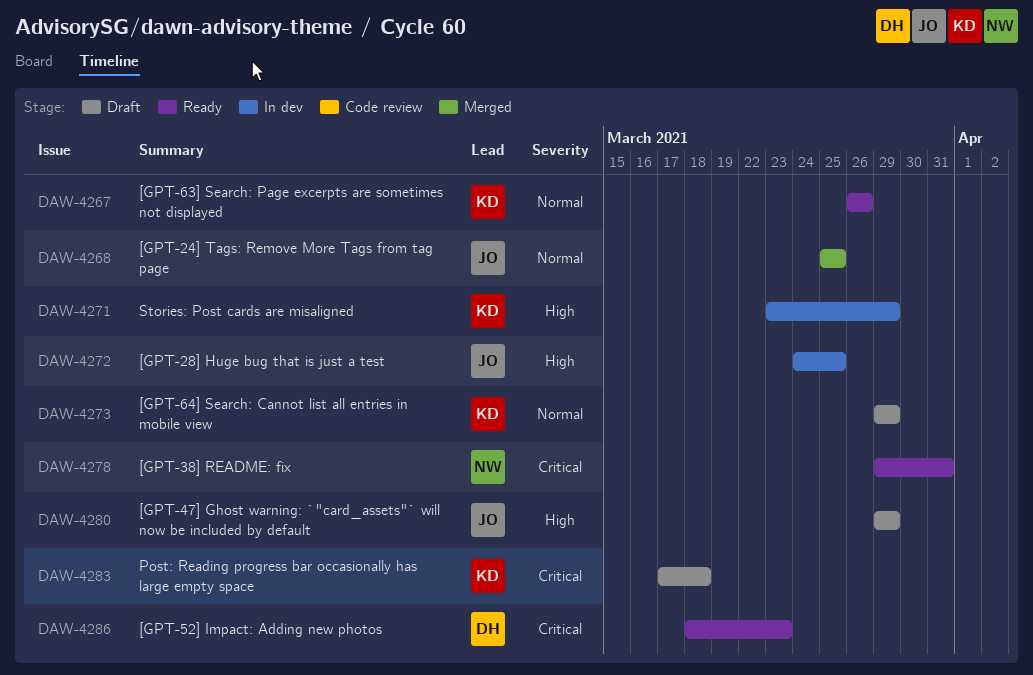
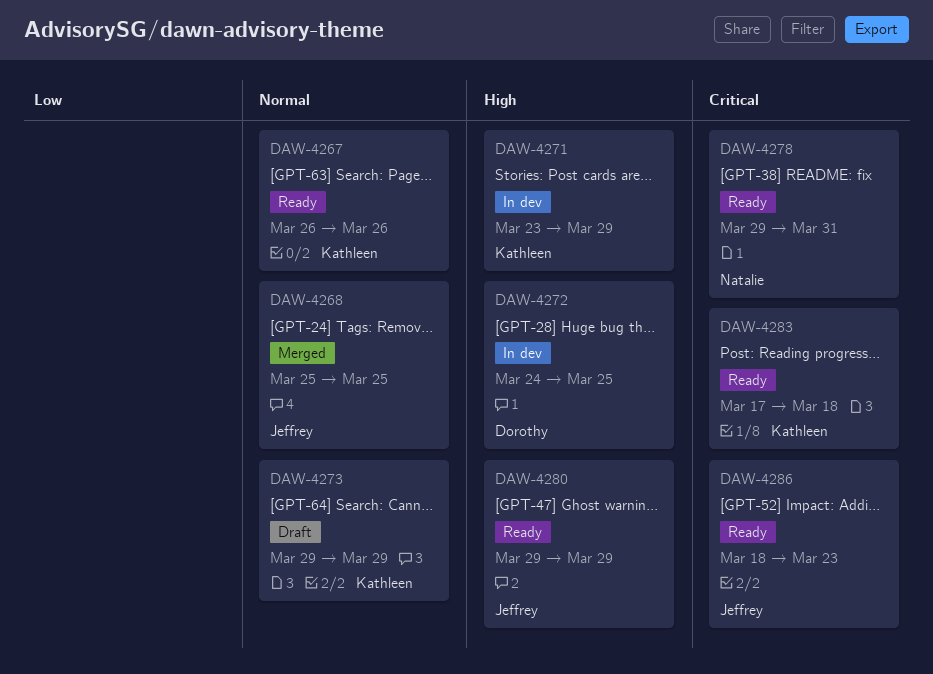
DAW-4272, owner: Jeffrey -> Dorothy
DAW-4280, status: Draft -> Ready
DAW-4283, status: Draft -> Ready
DAW-4286, owner: Dorothy -> Jeffrey

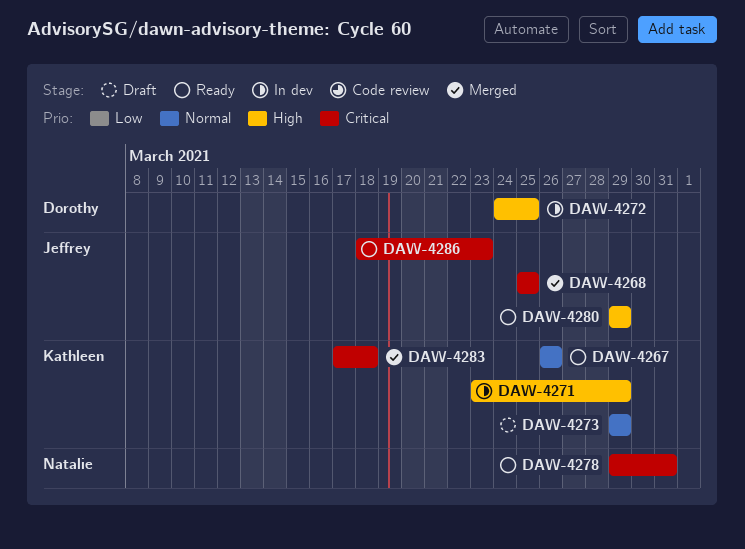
DAW-4268, priority: Normal -> Critical
DAW-4283, status: Ready -> Merged

